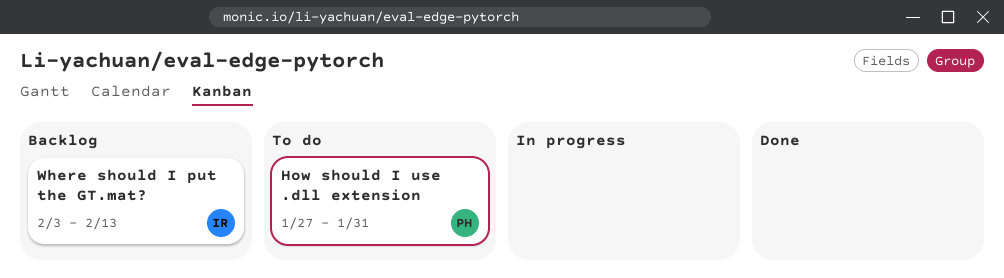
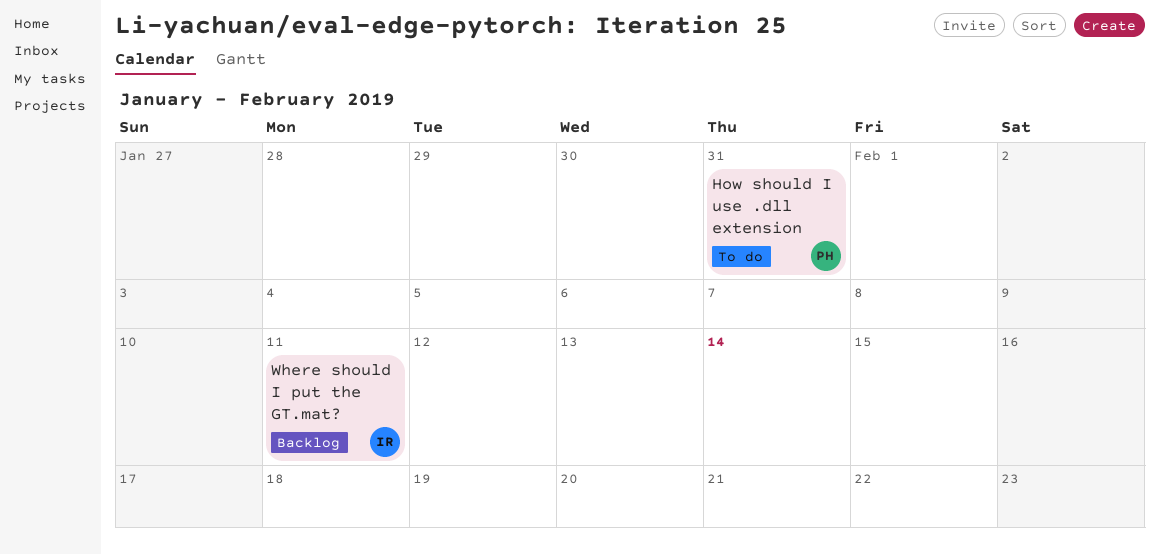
Where should I put the GT.mat?, due: Feb 13 -> Feb 11

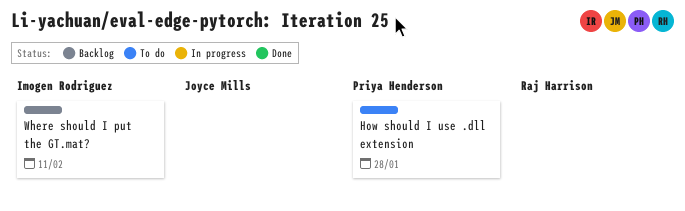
How should I use .dll extension, due: Jan 31 -> Jan 28

